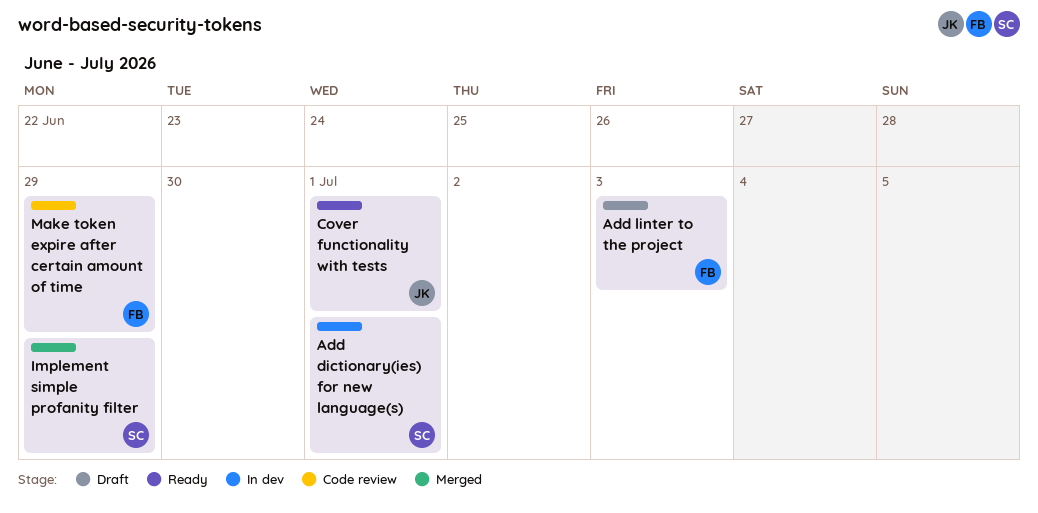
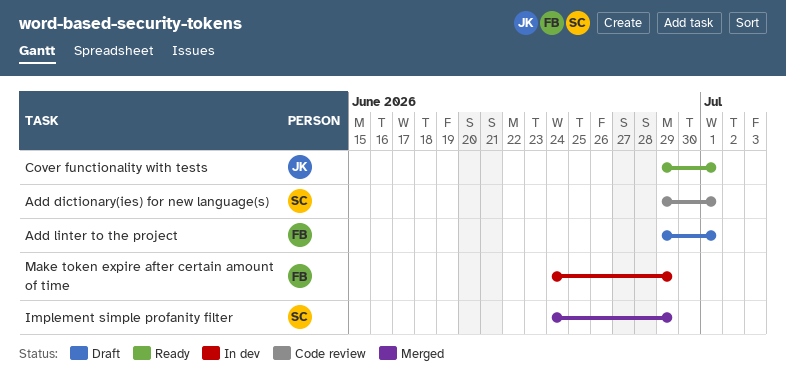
Add dictionary(ies) for new language(s), status: In dev -> Code review
Add linter to the project, due: Jul 3 -> Jul 1
Make token expire after certain amount of time, status: Code review -> In dev

